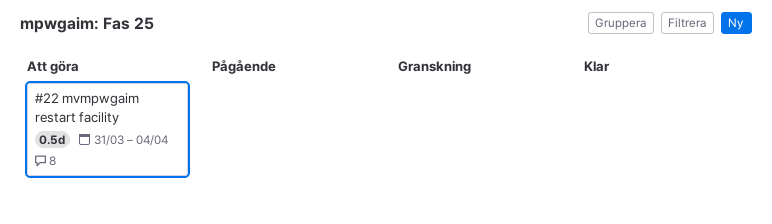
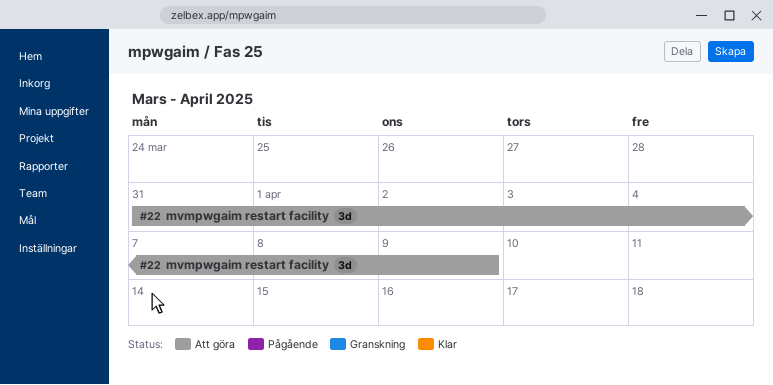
#22, estimate: 0.5d -> 3d
#22, due: Apr 4 -> Apr 9

